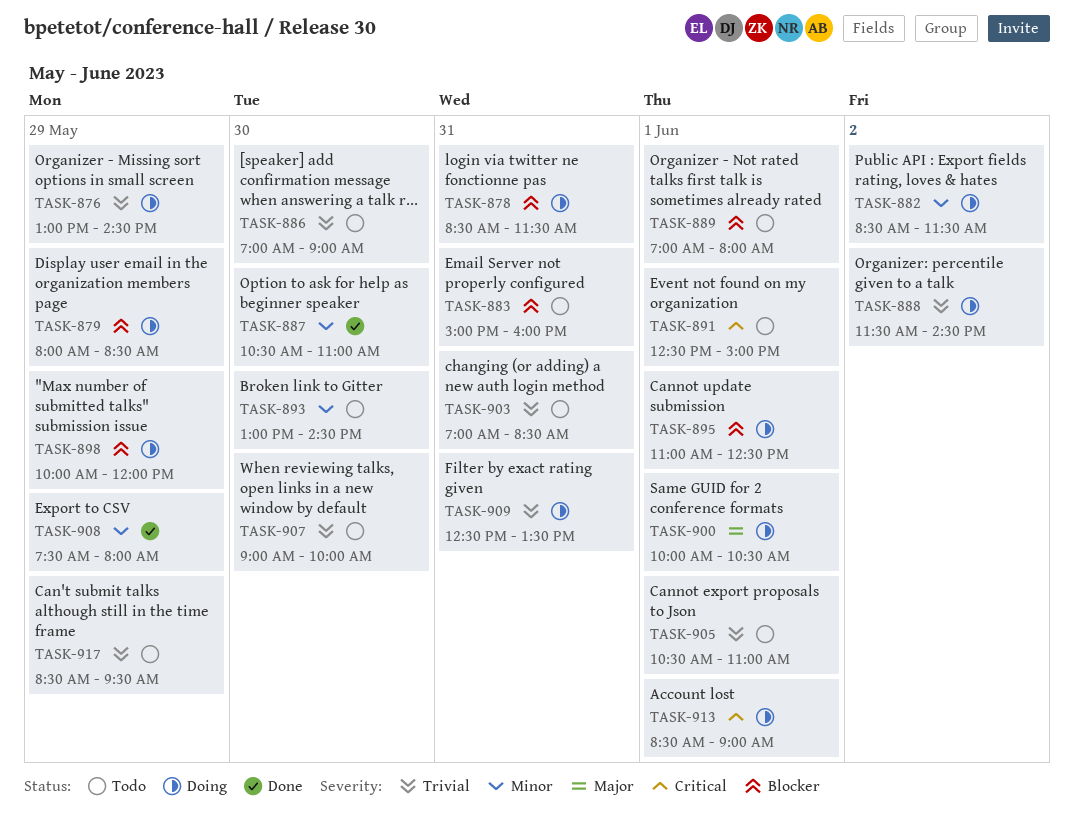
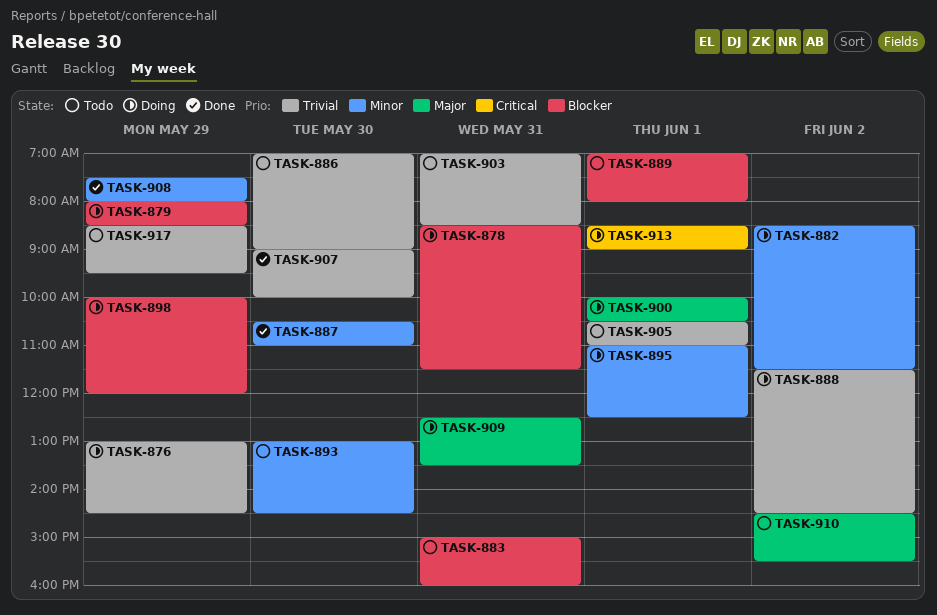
TASK-891: present -> none
TASK-895, priority: Blocker -> Minor
TASK-907, status: Todo -> Done
TASK-909, priority: Trivial -> Major
TASK-910: none -> present

